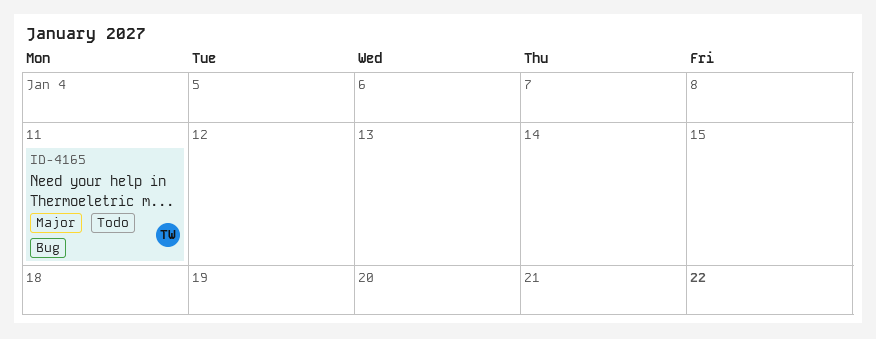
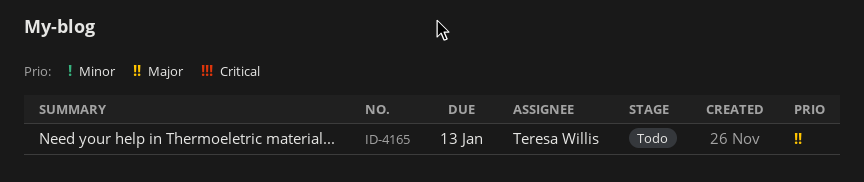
ID-4165, due: Jan 11 -> Jan 13

